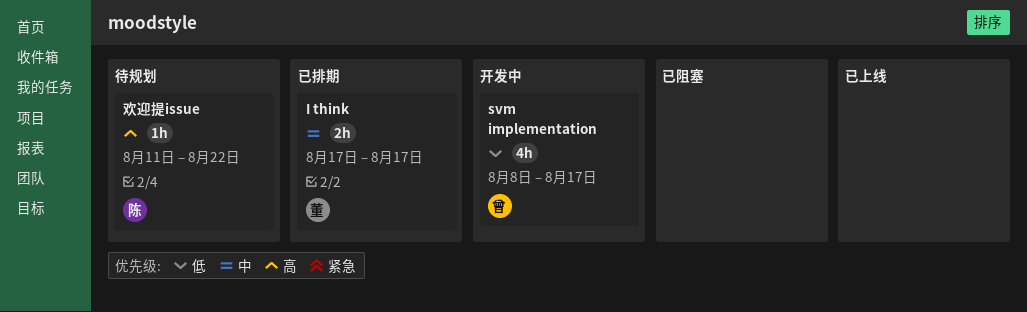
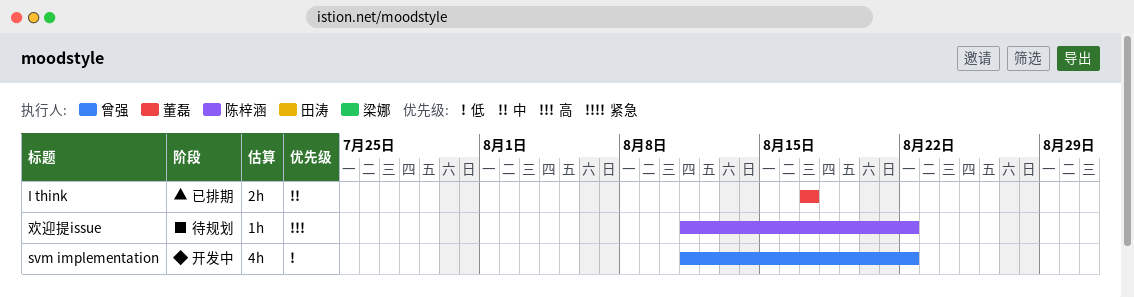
svm implementation, start: Aug 8 -> Aug 11
svm implementation, due: Aug 17 -> Aug 22

